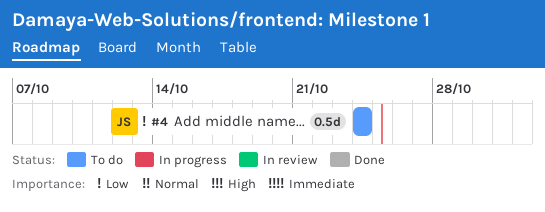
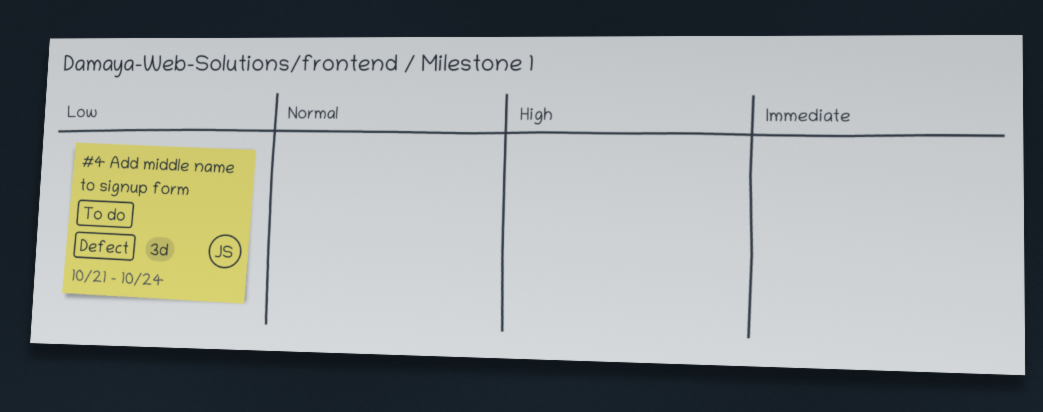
#4, estimate: 0.5d -> 3d
#4, start: Oct 24 -> Oct 21

